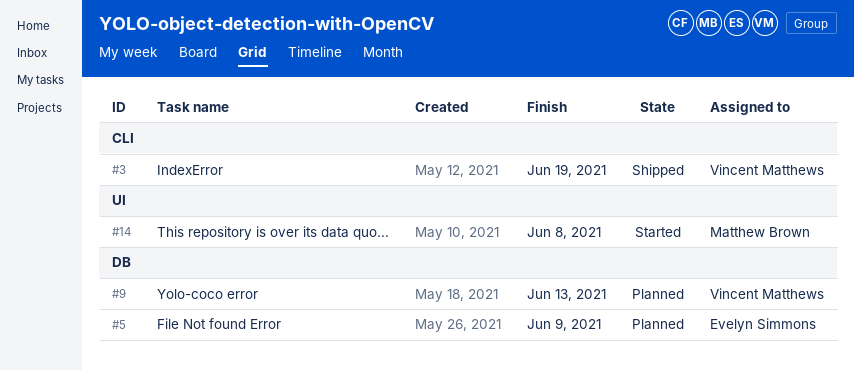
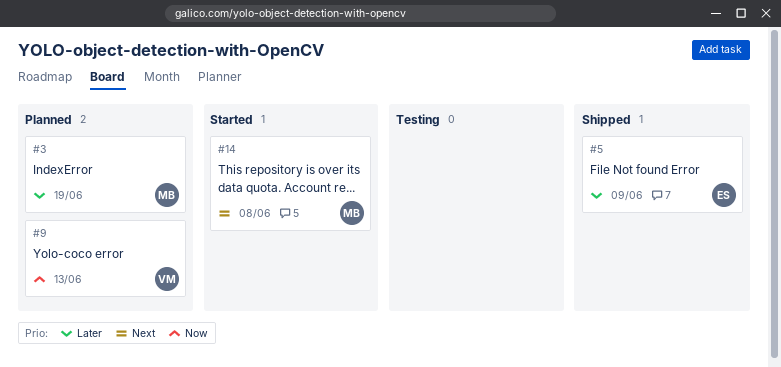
#3, status: Shipped -> Planned
#3, owner: Vincent Matthews -> Matthew Brown
#5, status: Planned -> Shipped

